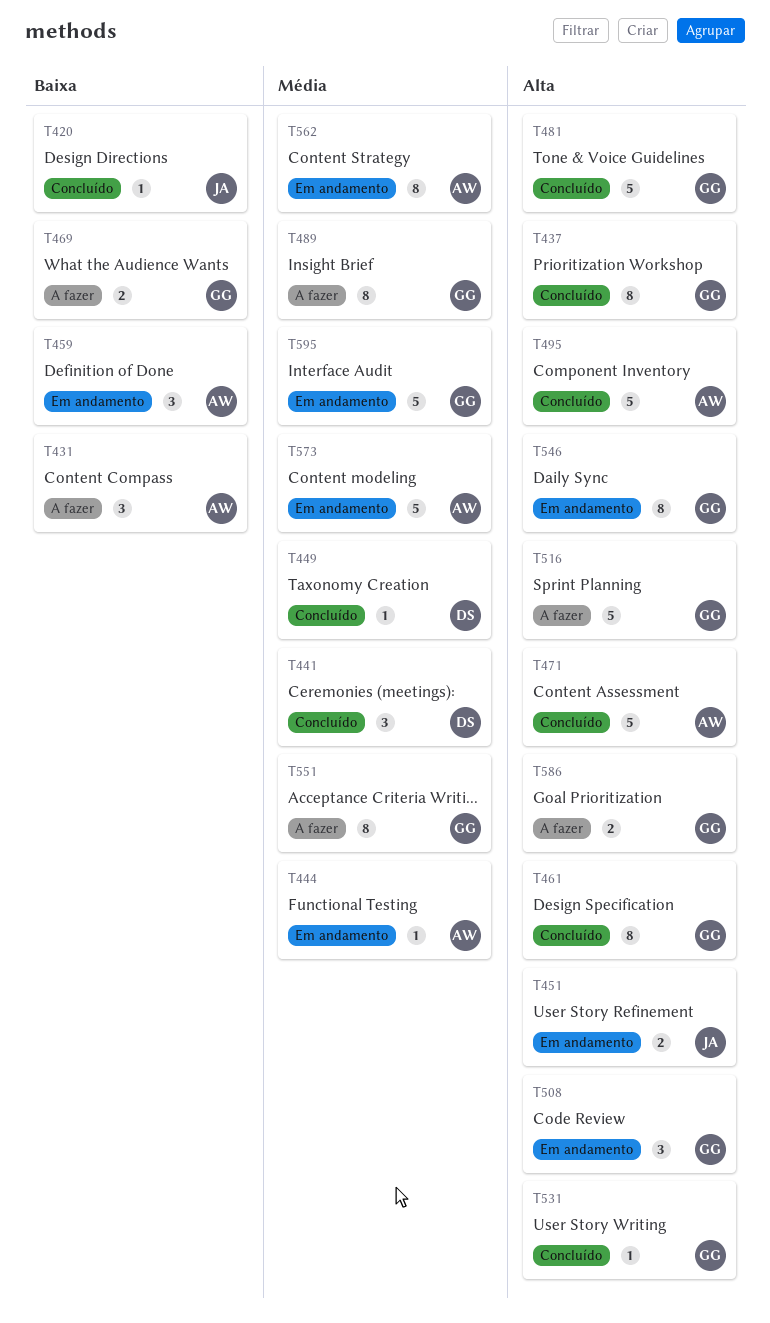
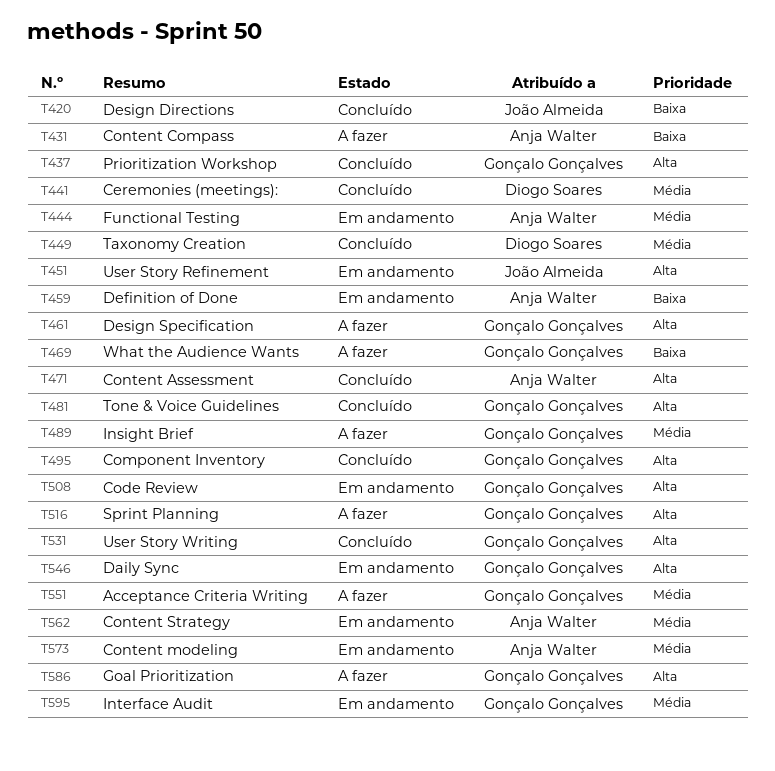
T461, status: Concluído -> A fazer
T495, owner: Anja Walter -> Gonçalo Gonçalves

